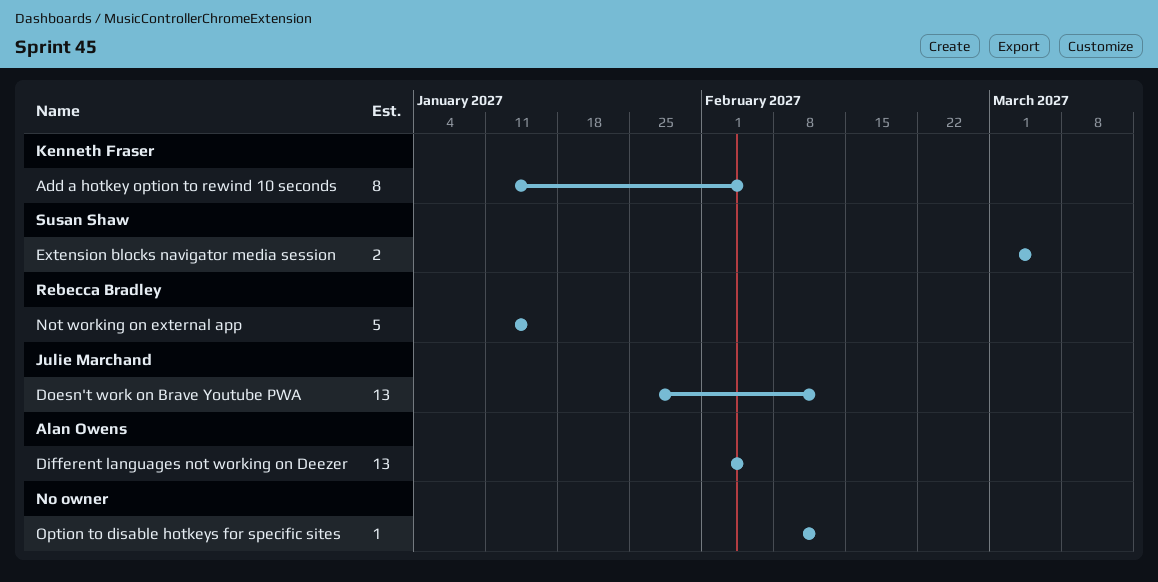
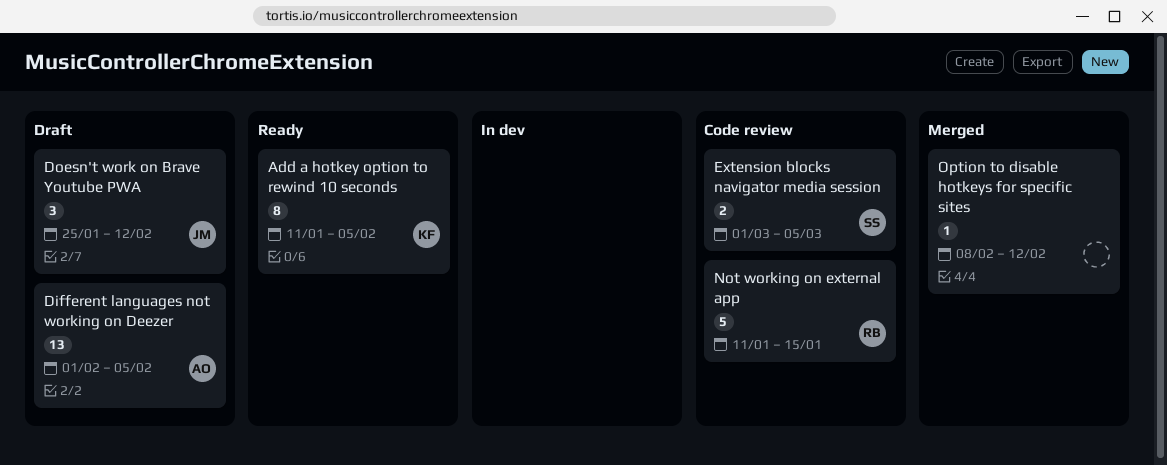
Doesn't work on Brave Youtube PWA, estimate: 13 -> 3

